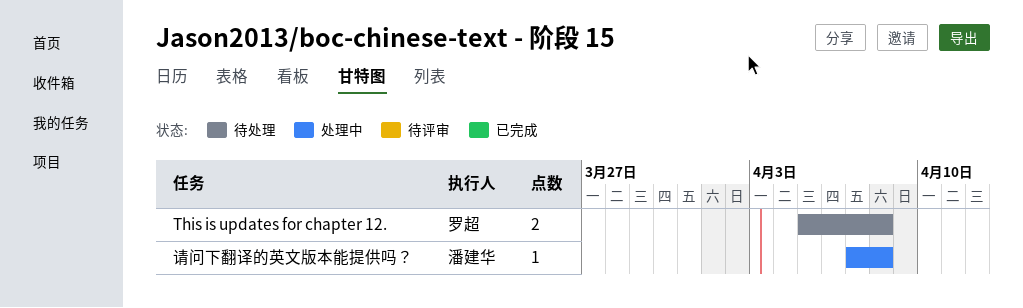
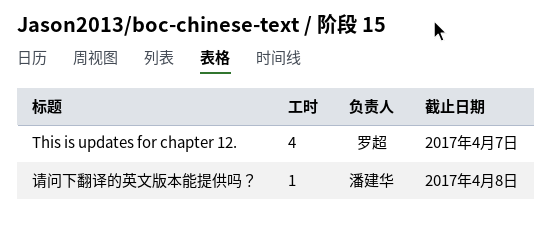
This is updates for chapter 12., estimate: 2 -> 4
This is updates for chapter 12., due: Apr 8 -> Apr 7

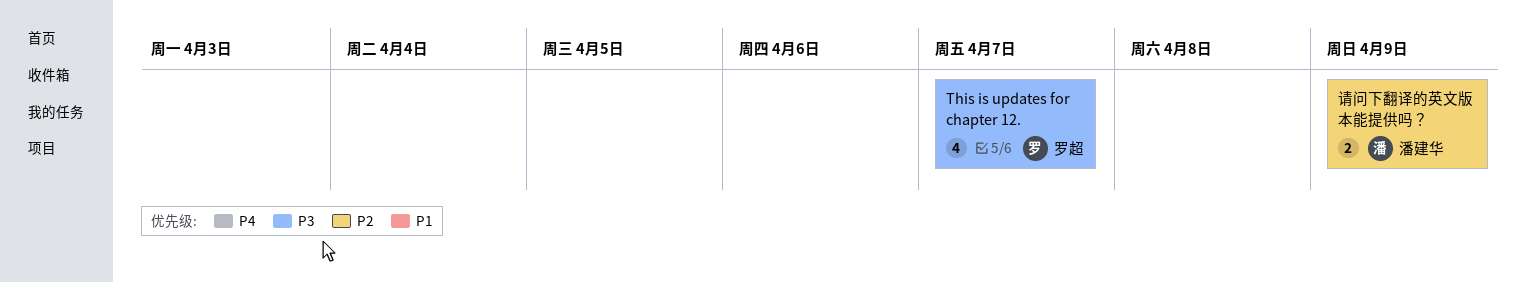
请问下翻译的英文版本能提供吗？, estimate: 1 -> 2
请问下翻译的英文版本能提供吗？, due: Apr 8 -> Apr 9

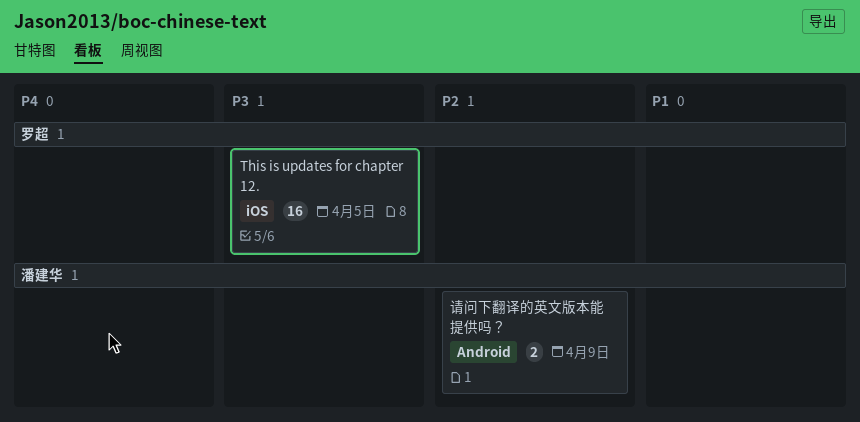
This is updates for chapter 12., estimate: 4 -> 16
This is updates for chapter 12., due: Apr 7 -> Apr 5

